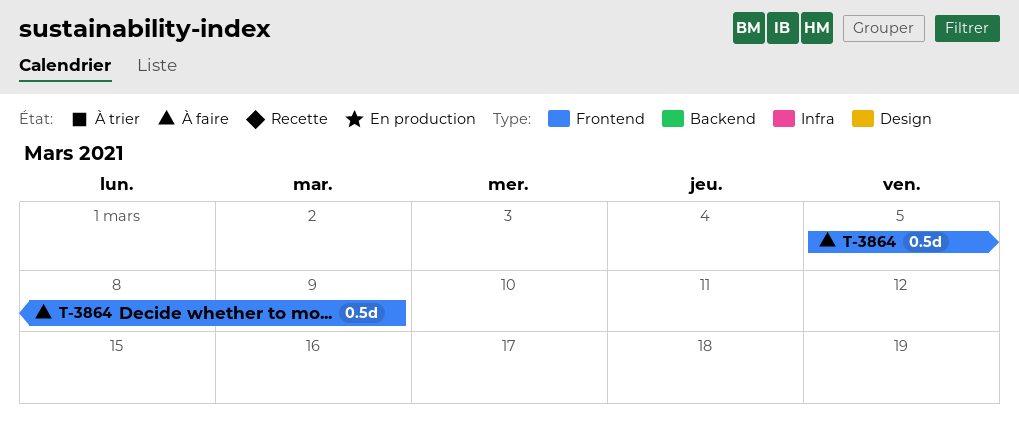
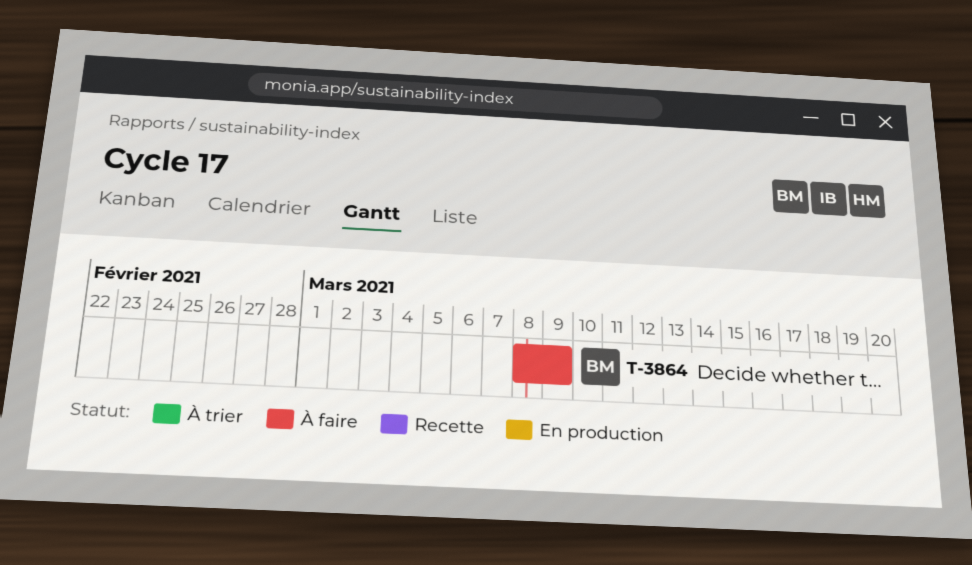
T-3864, start: Mar 5 -> Mar 8

